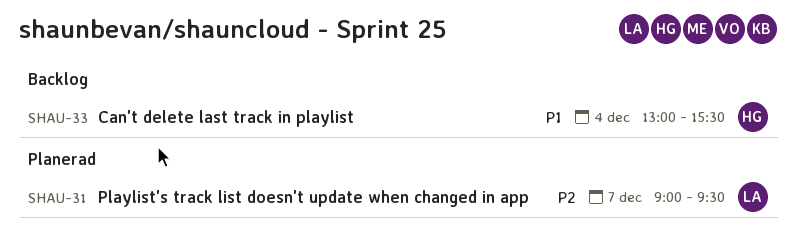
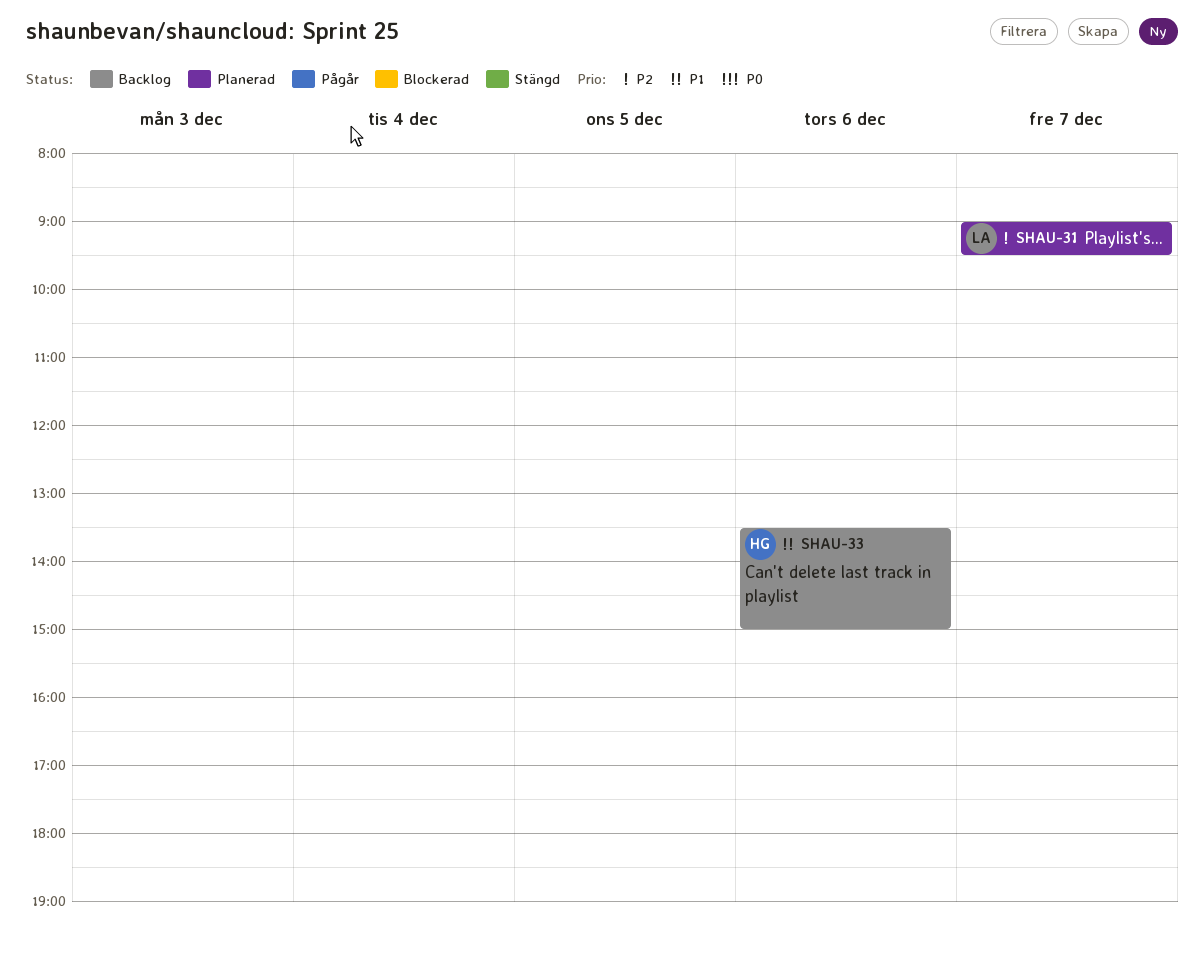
SHAU-33, day: Dec 4 -> Dec 6
SHAU-33, begins: 13:00 -> 13:30
SHAU-33, ends: 15:30 -> 15:00

